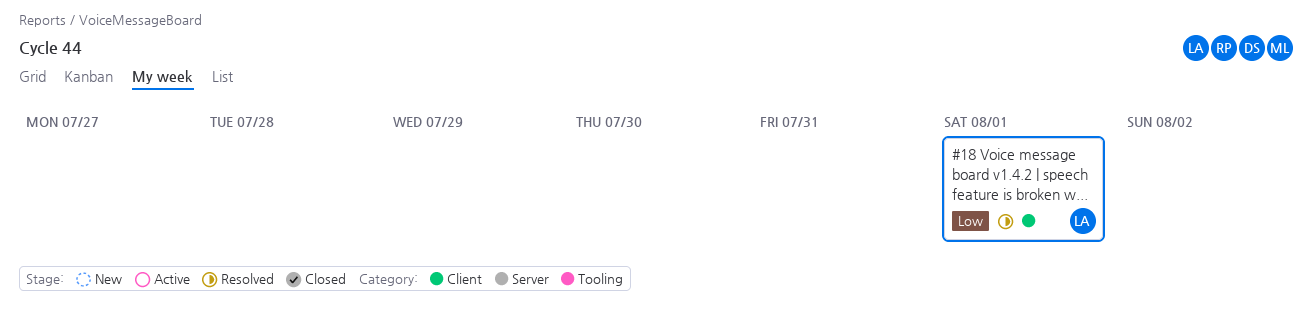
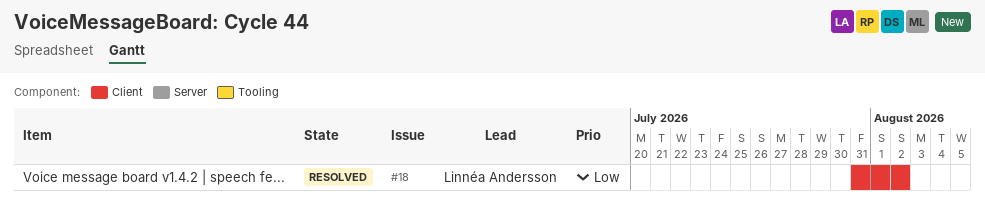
#18, due: Aug 1 -> Aug 2

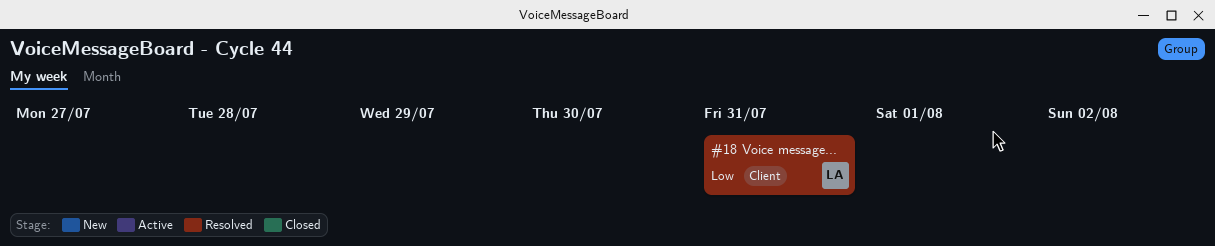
#18, due: Aug 2 -> Jul 31

